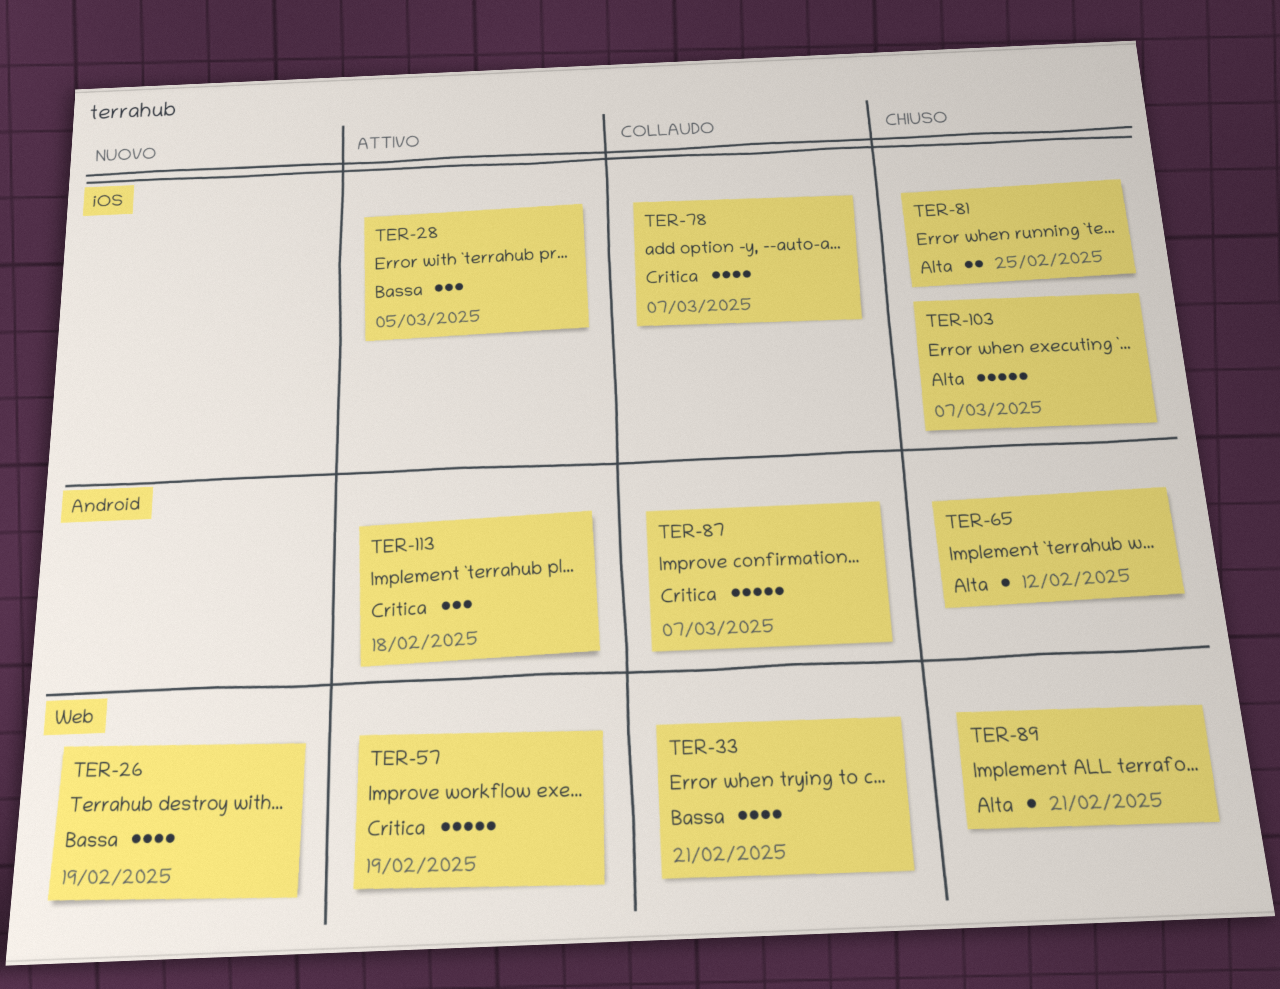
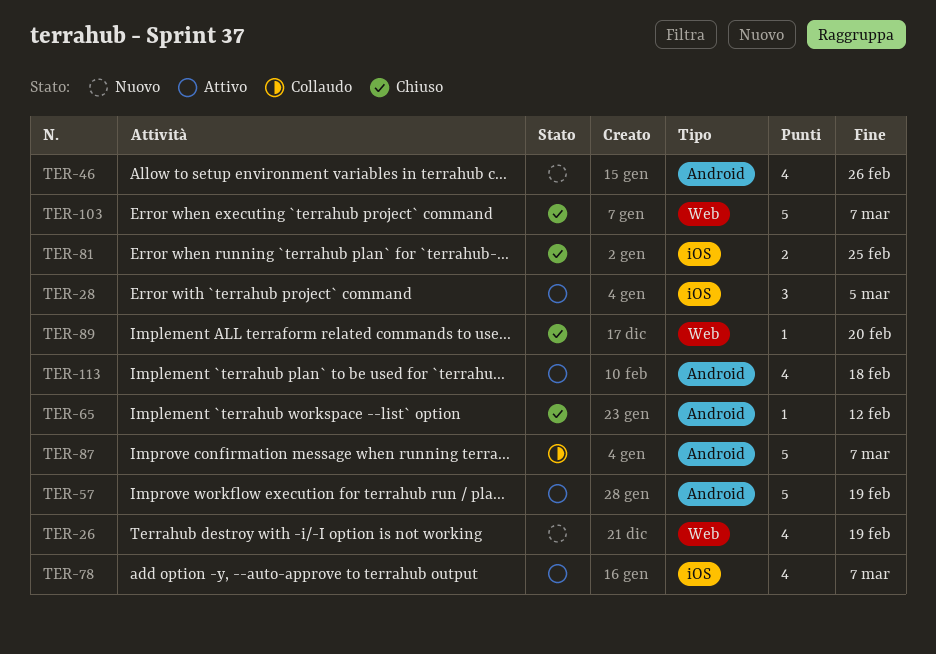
TER-33: present -> none
TER-46: none -> present
TER-57, label: Web -> Android
TER-78, status: Collaudo -> Attivo
TER-89, due: Feb 21 -> Feb 20
TER-103, label: iOS -> Web
TER-113, estimate: 3 -> 4

